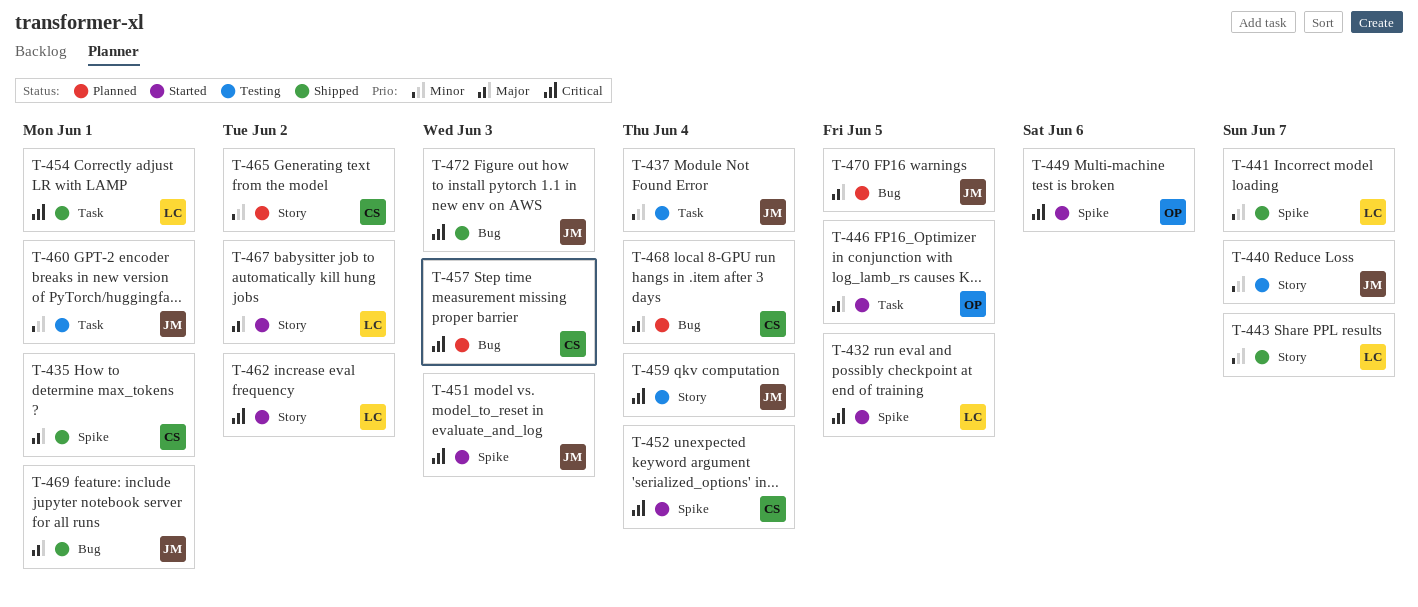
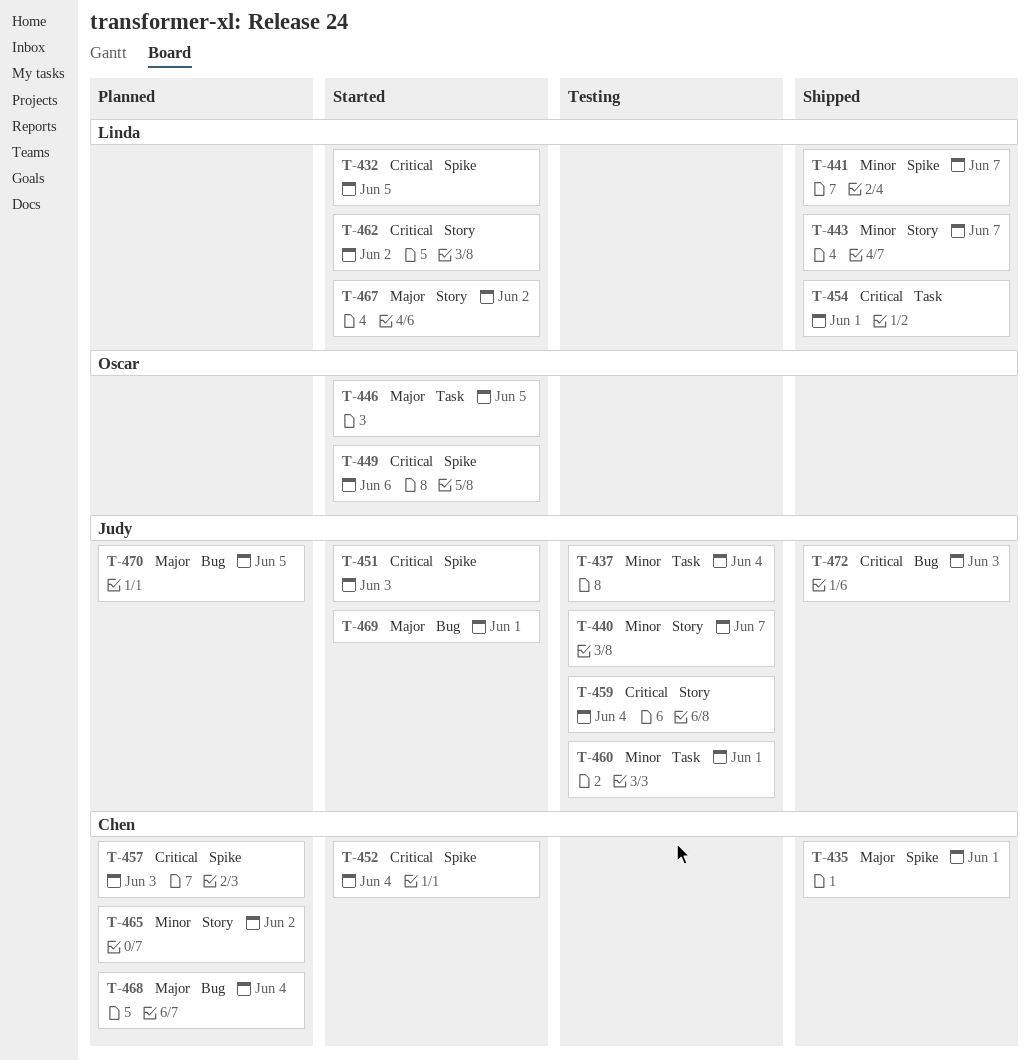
T-457, label: Bug -> Spike
T-469, status: Shipped -> Started

